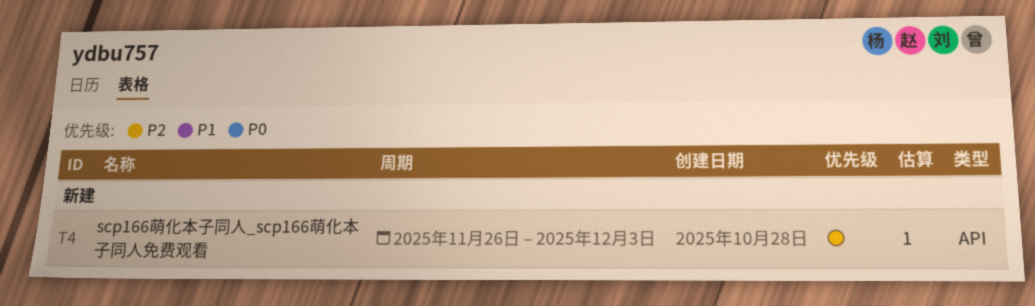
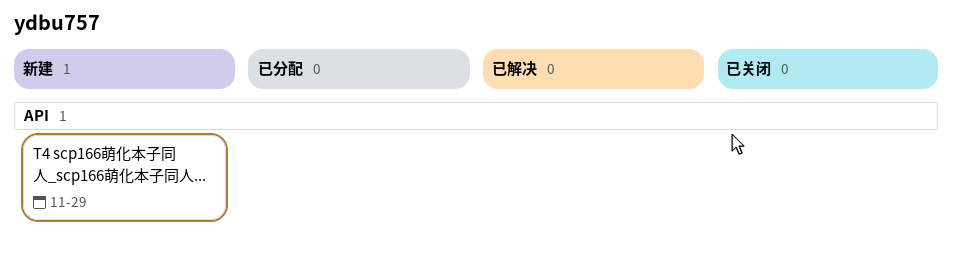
T4, due: Dec 3 -> Nov 29

